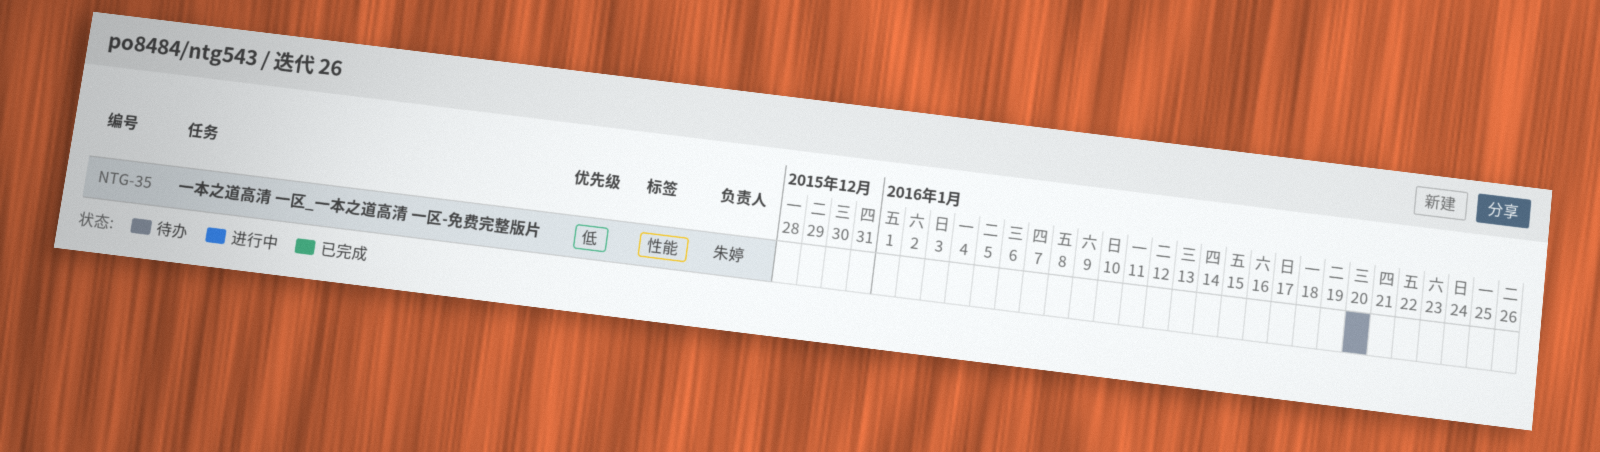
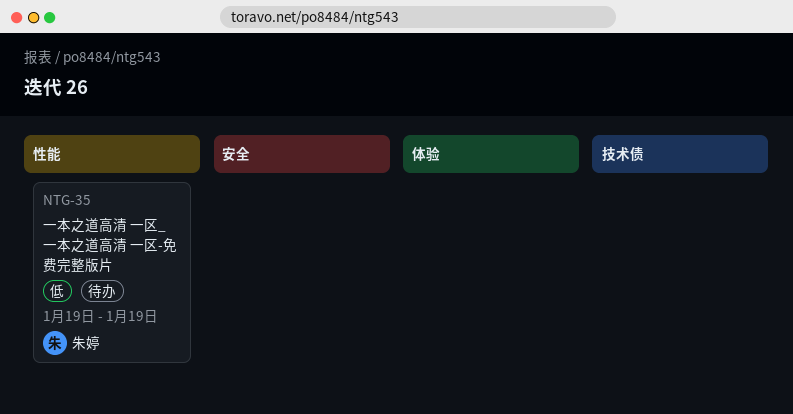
NTG-35, start: Jan 20 -> Jan 19
NTG-35, due: Jan 20 -> Jan 19

